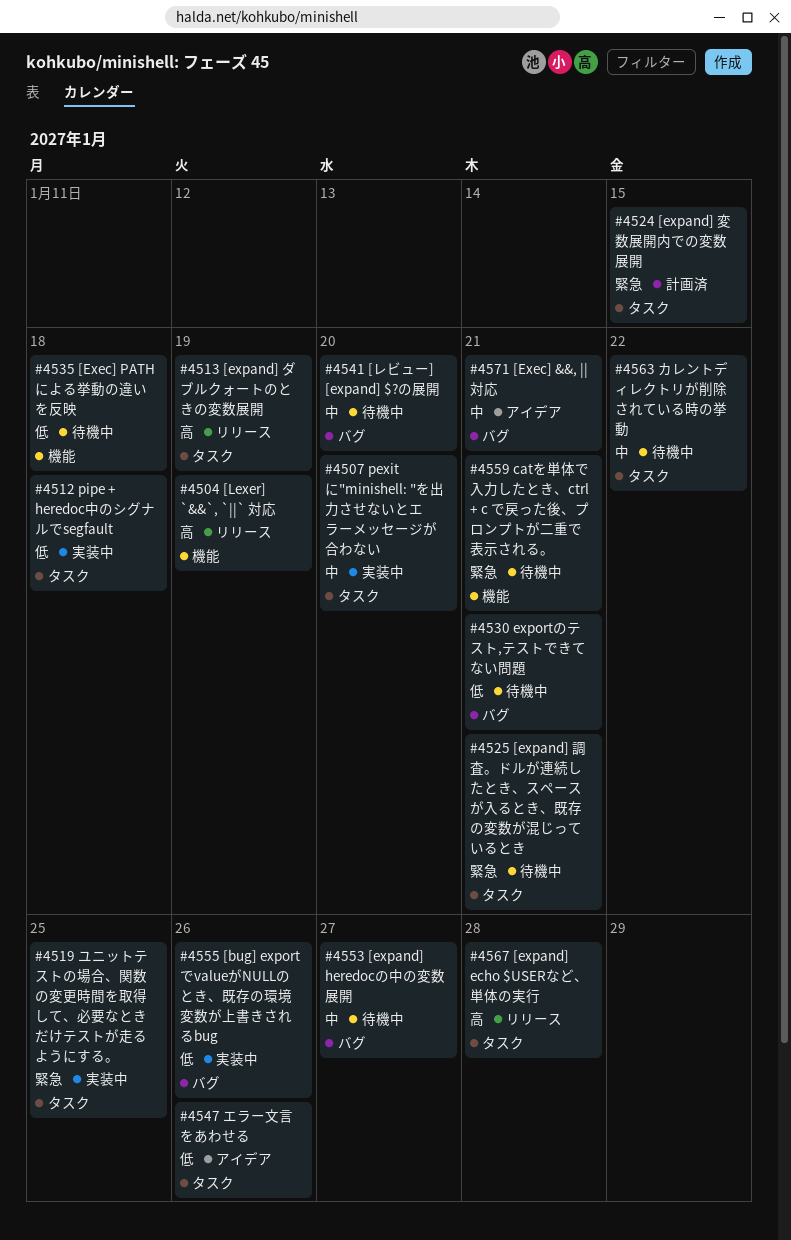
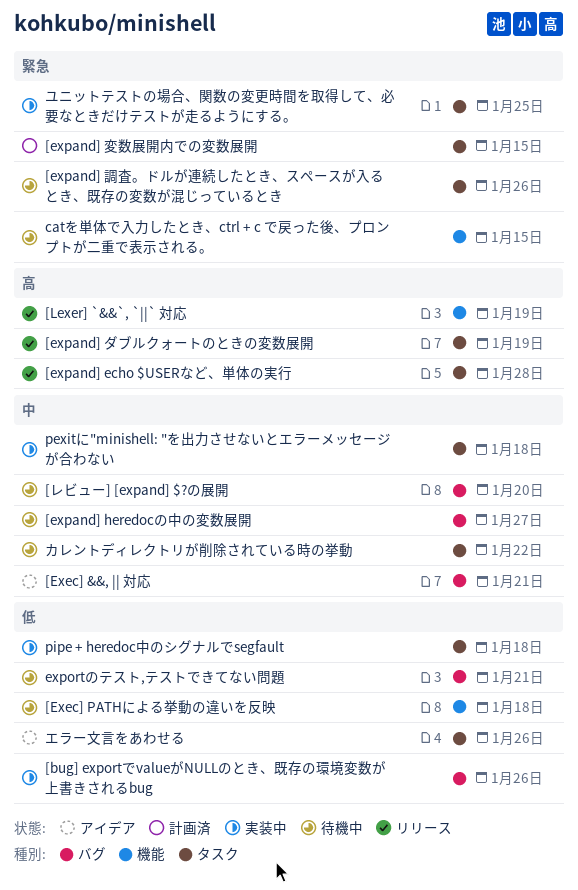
[expand] 調査。ドルが連続したとき、スペースが入るとき、既存の変数が混じっているとき, due: Jan 21 -> Jan 26
catを単体で入力したとき、ctrl + c で戻った後、プロンプトが二重で表示される。, due: Jan 21 -> Jan 15
pexitに"minishell: "を出力させないとエラーメッセージが合わない, due: Jan 20 -> Jan 18

